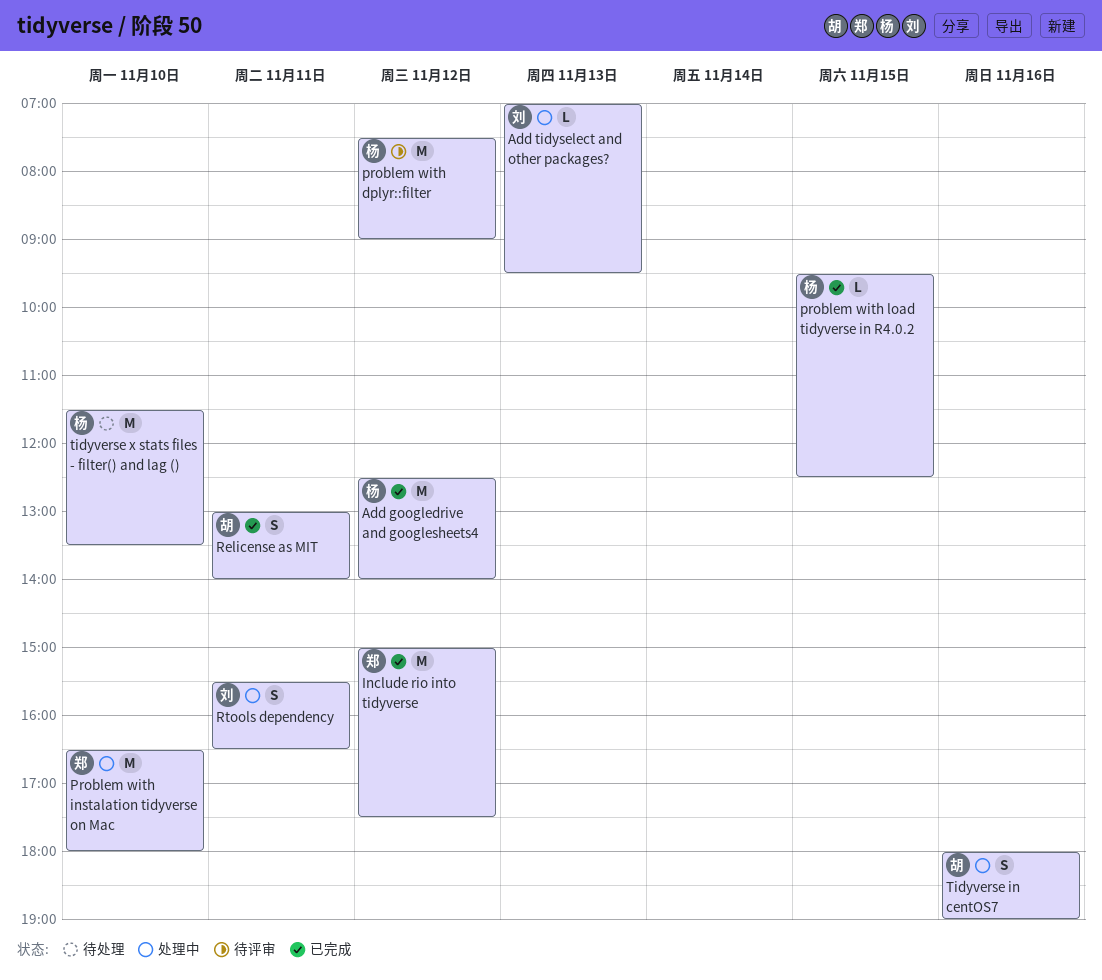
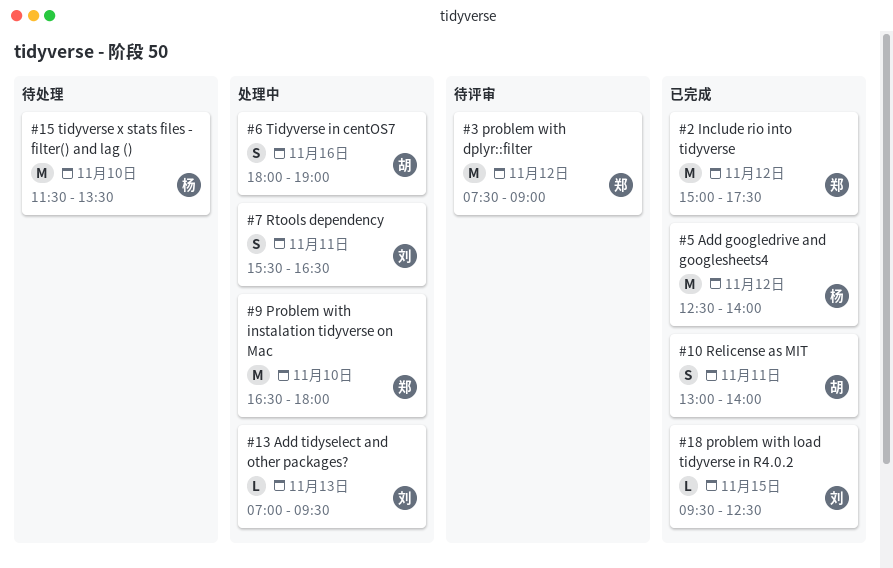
problem with dplyr::filter, owner: 杨 -> 郑
problem with load tidyverse in R4.0.2, owner: 杨 -> 刘

